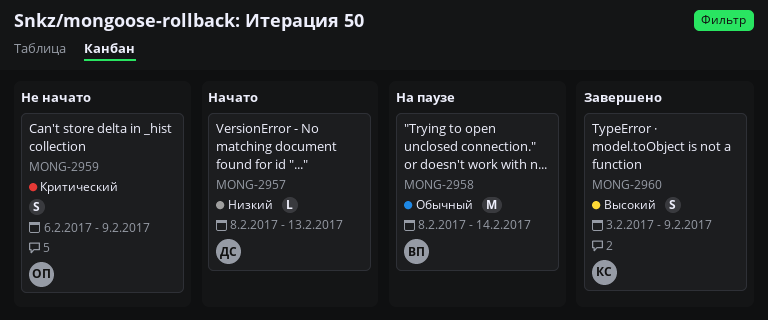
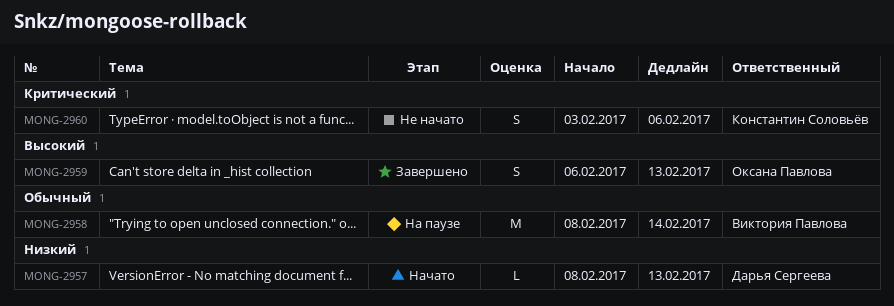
MONG-2959, status: Не начато -> Завершено
MONG-2959, priority: Критический -> Высокий
MONG-2959, due: Feb 9 -> Feb 13
MONG-2960, status: Завершено -> Не начато
MONG-2960, priority: Высокий -> Критический
MONG-2960, due: Feb 9 -> Feb 6

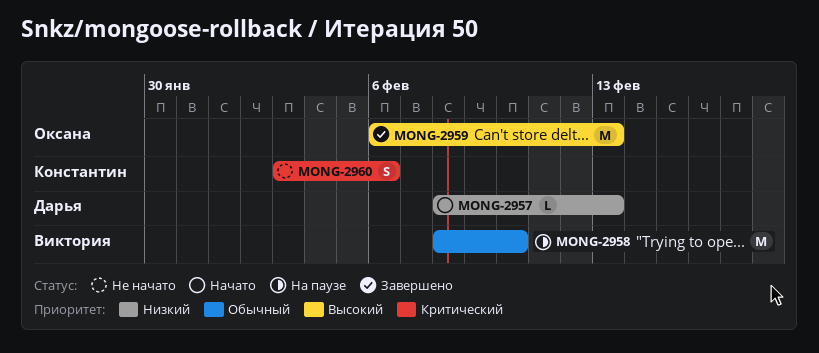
MONG-2958, due: Feb 14 -> Feb 10
MONG-2959, estimate: S -> M

